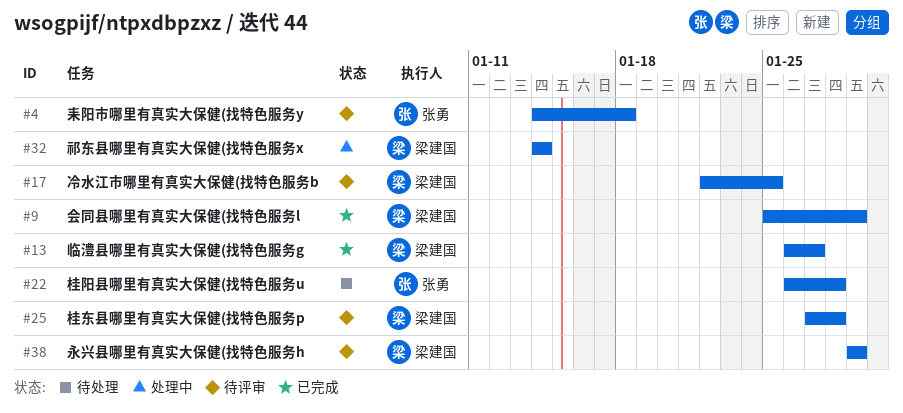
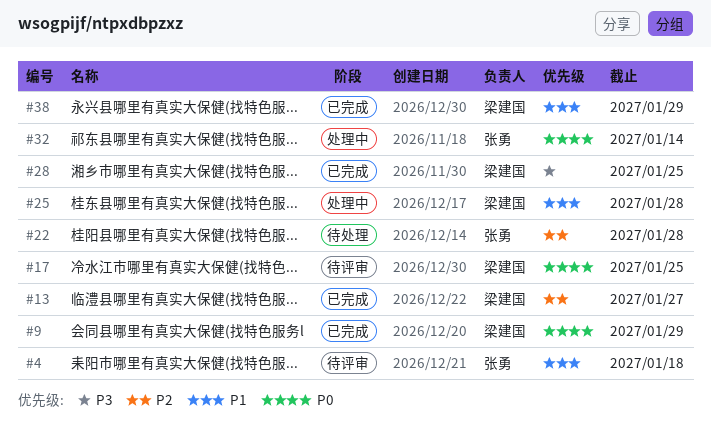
#25, status: 待评审 -> 处理中
#28: none -> present
#32, owner: 梁建国 -> 张勇
#38, status: 待评审 -> 已完成

